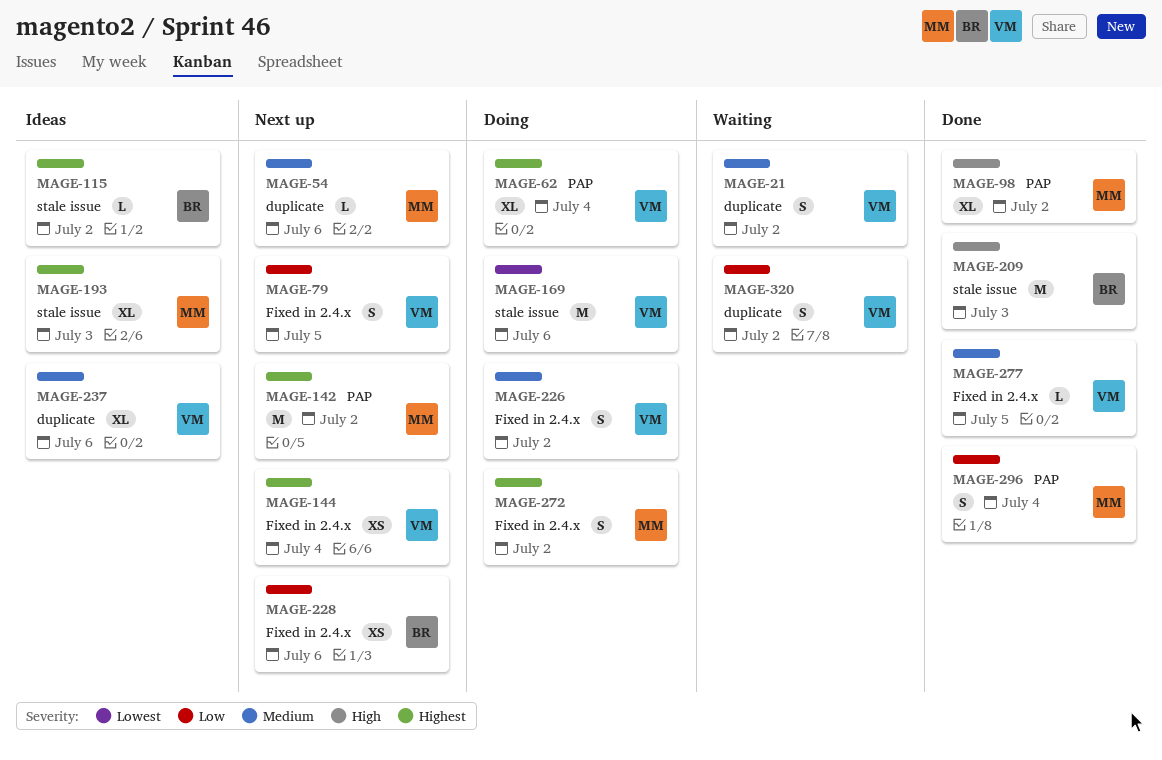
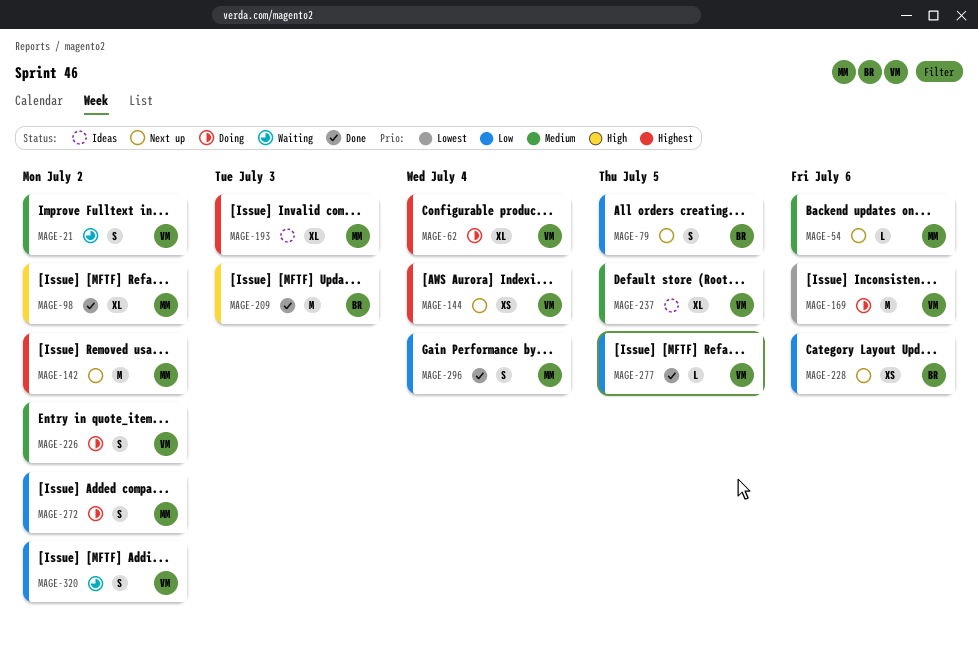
MAGE-79, owner: VM -> BR
MAGE-115: present -> none
MAGE-237, due: Jul 6 -> Jul 5
MAGE-272, priority: Highest -> Low
MAGE-277, priority: Medium -> Low

